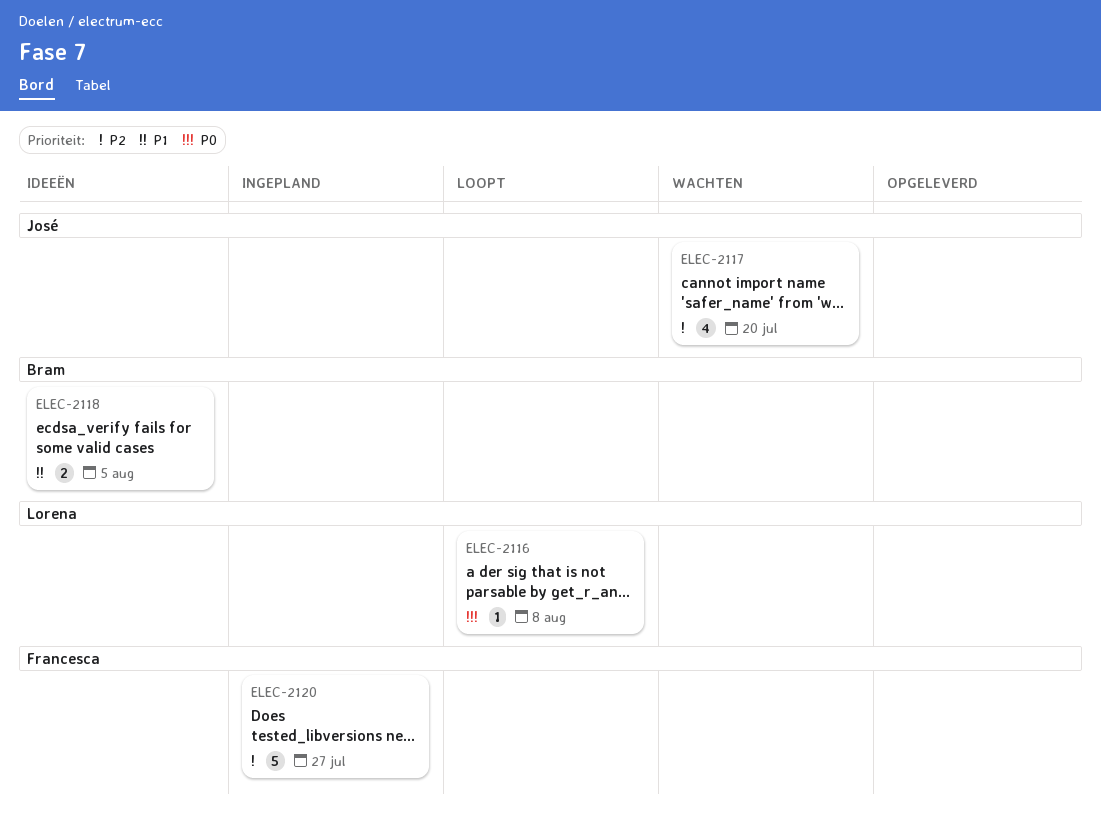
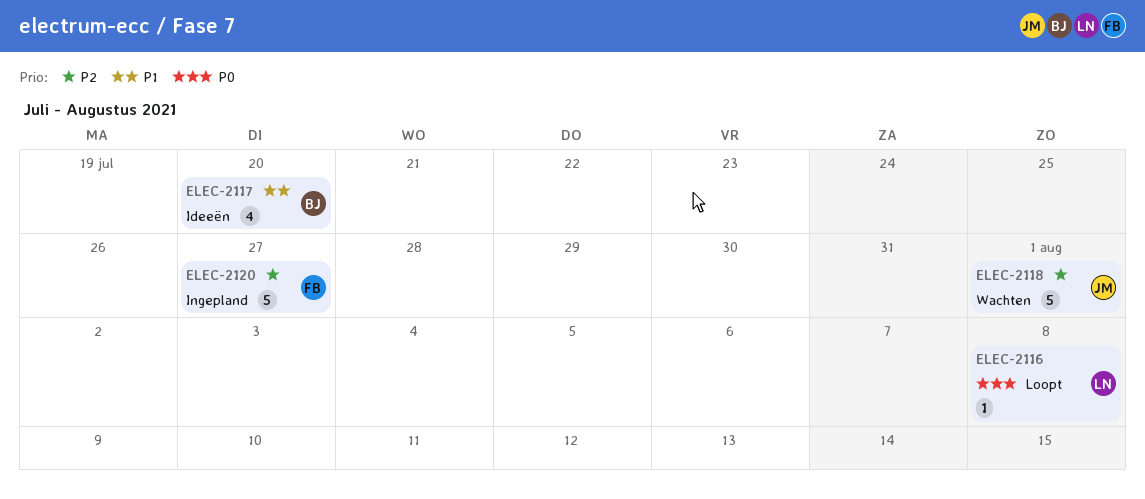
ELEC-2117, status: Wachten -> Ideeën
ELEC-2117, owner: José -> Bram
ELEC-2117, priority: P2 -> P1
ELEC-2118, status: Ideeën -> Wachten
ELEC-2118, owner: Bram -> José
ELEC-2118, priority: P1 -> P2
ELEC-2118, estimate: 2 -> 5
ELEC-2118, due: Aug 5 -> Aug 1

